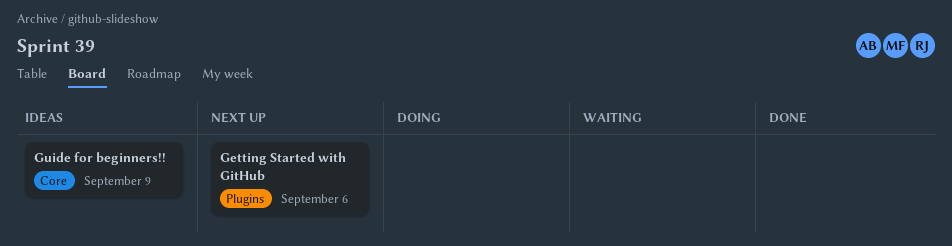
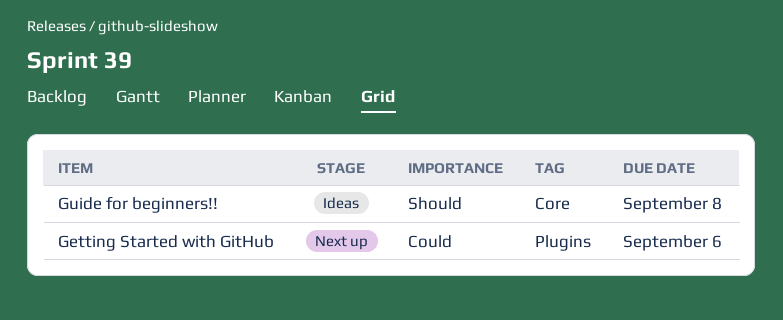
Guide for beginners!!, due: Sep 9 -> Sep 8

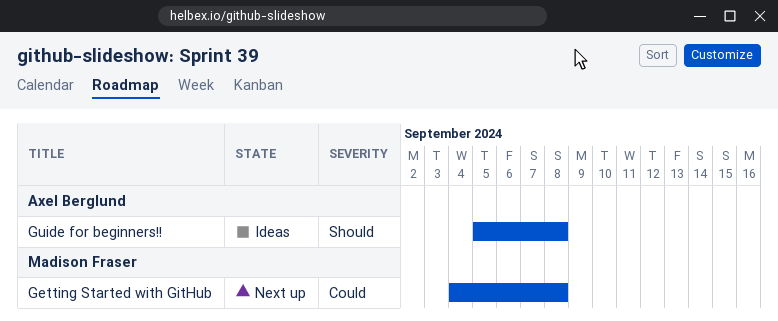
Getting Started with GitHub, due: Sep 6 -> Sep 8

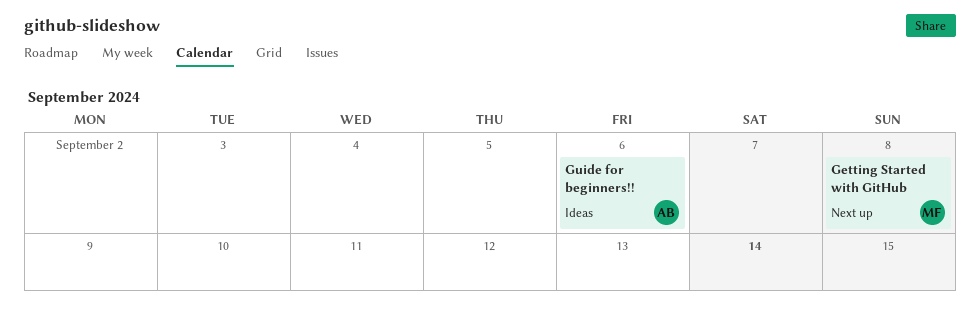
Guide for beginners!!, due: Sep 8 -> Sep 6

